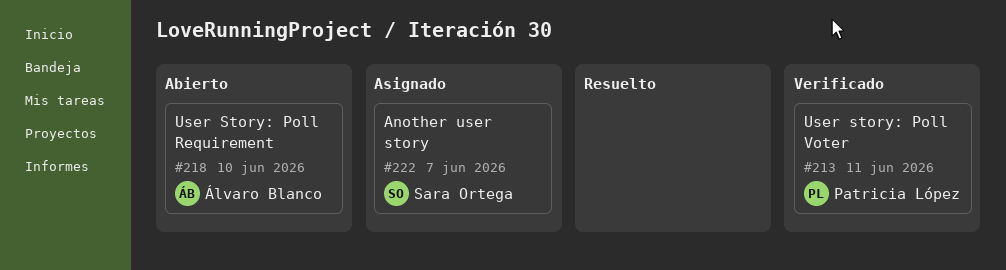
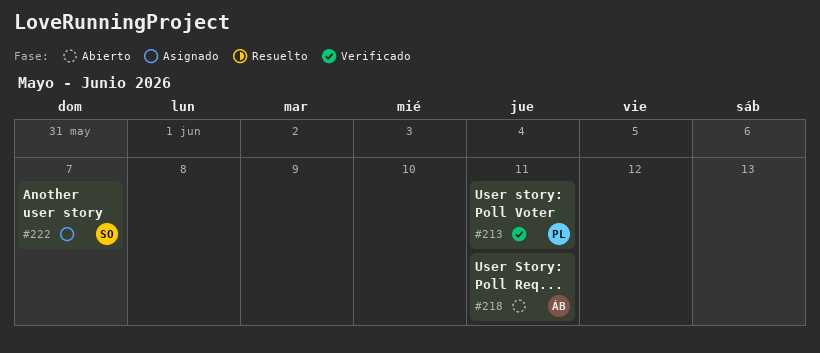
#218, due: Jun 10 -> Jun 11

